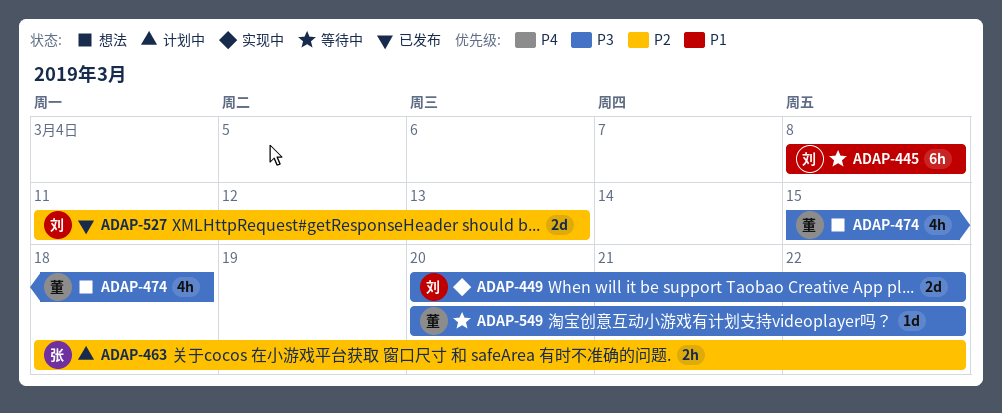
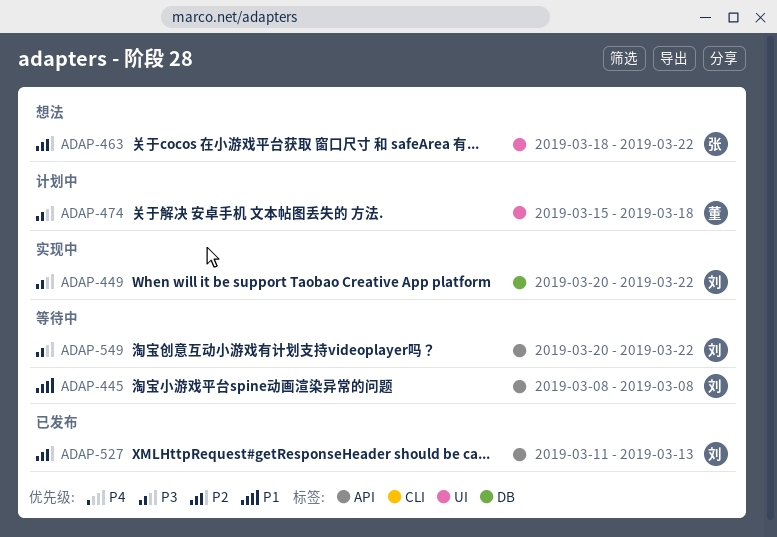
ADAP-463, status: 计划中 -> 想法
ADAP-474, status: 想法 -> 计划中
ADAP-549, owner: 董 -> 刘

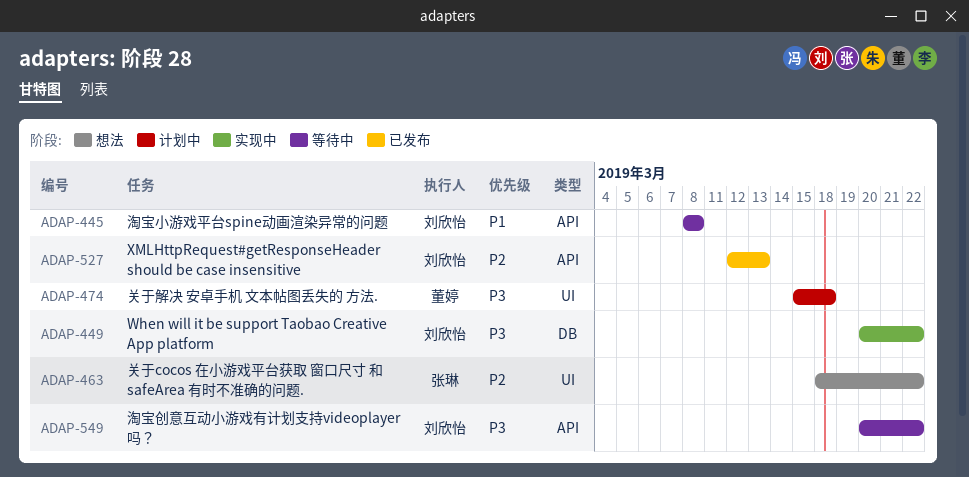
ADAP-527, start: Mar 11 -> Mar 12

